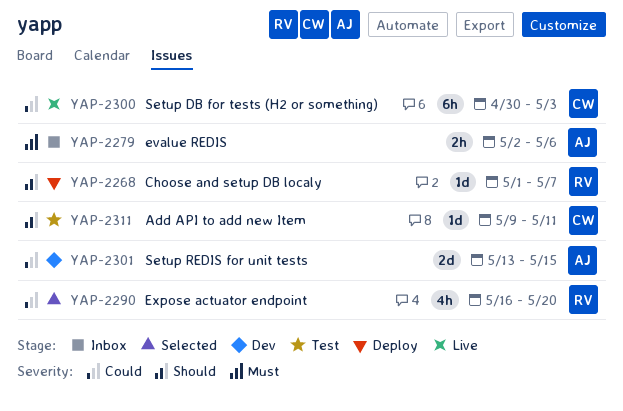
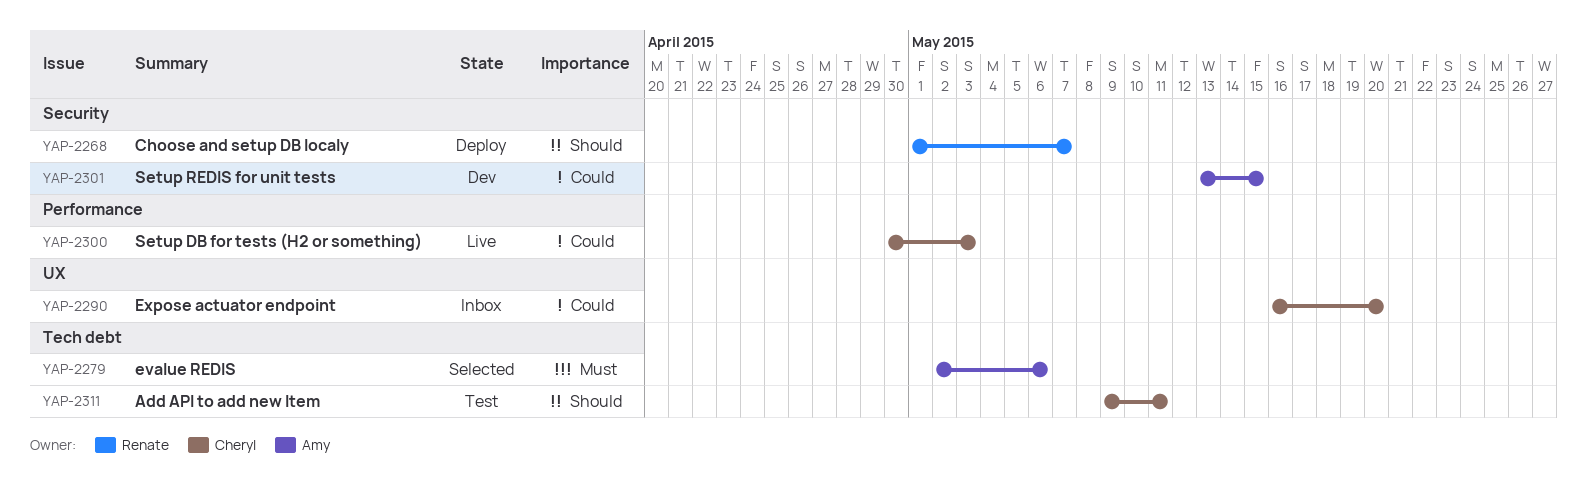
YAP-2279, status: Inbox -> Selected
YAP-2290, status: Selected -> Inbox
YAP-2290, owner: Renate -> Cheryl

